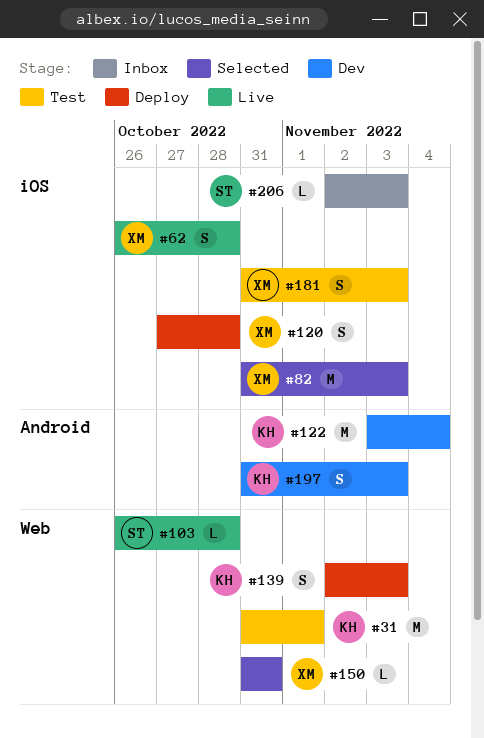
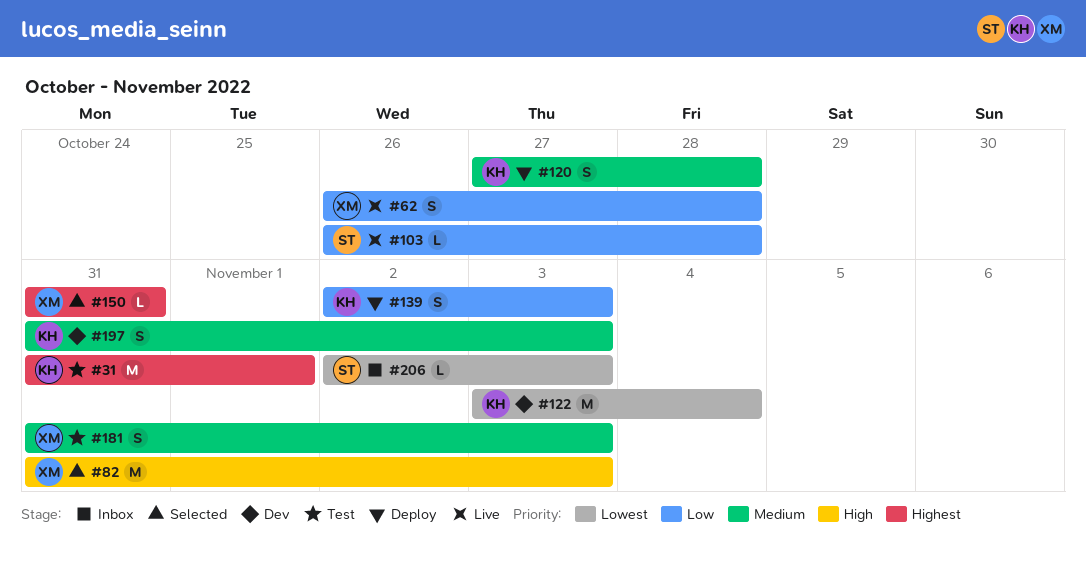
#120, owner: XM -> KH

